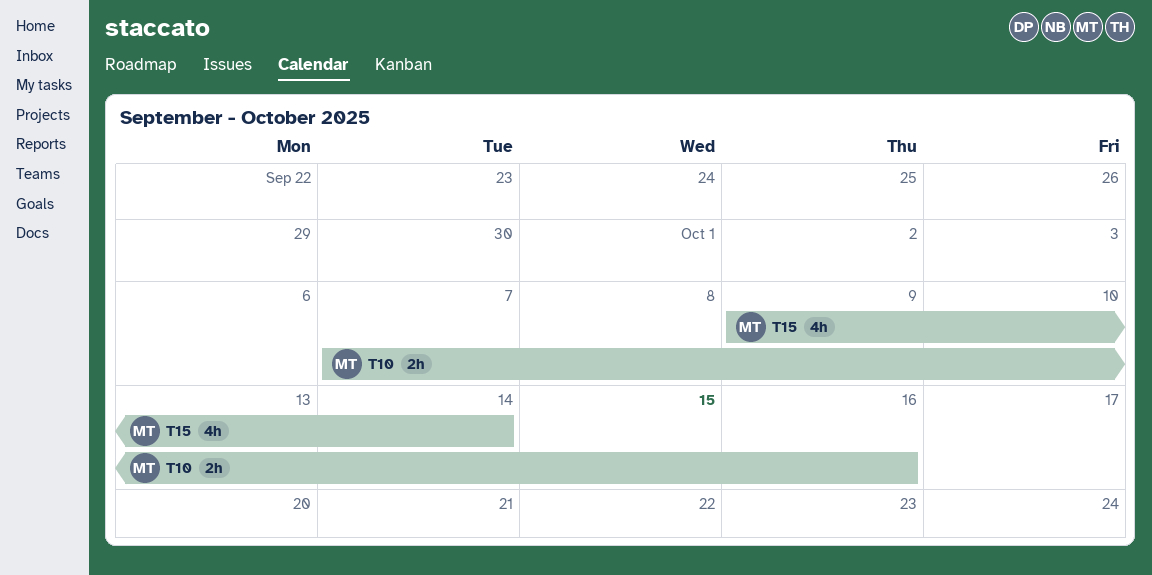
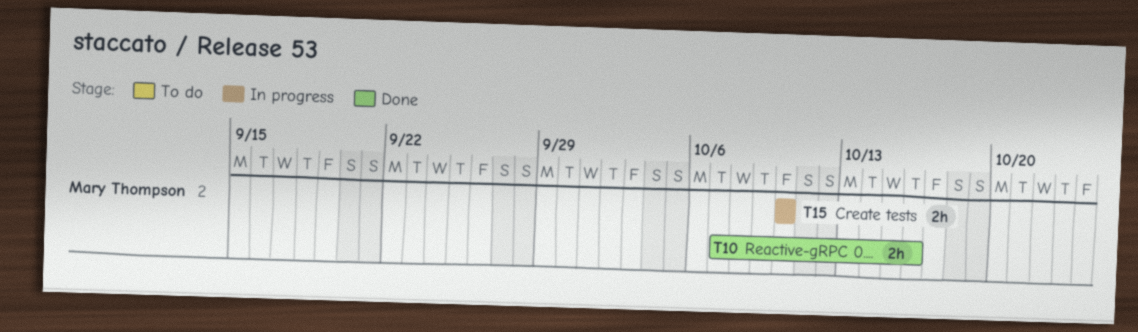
T15, estimate: 4h -> 2h
T15, start: Oct 9 -> Oct 10
T15, due: Oct 14 -> Oct 10

